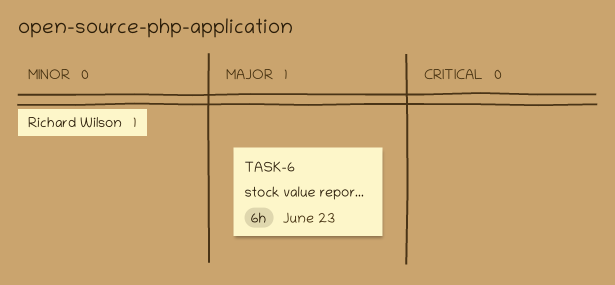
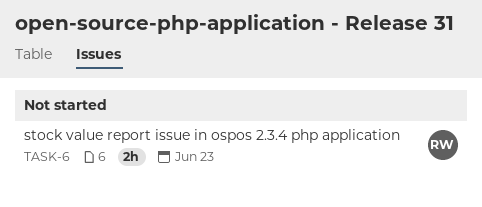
TASK-6, estimate: 6h -> 2h

